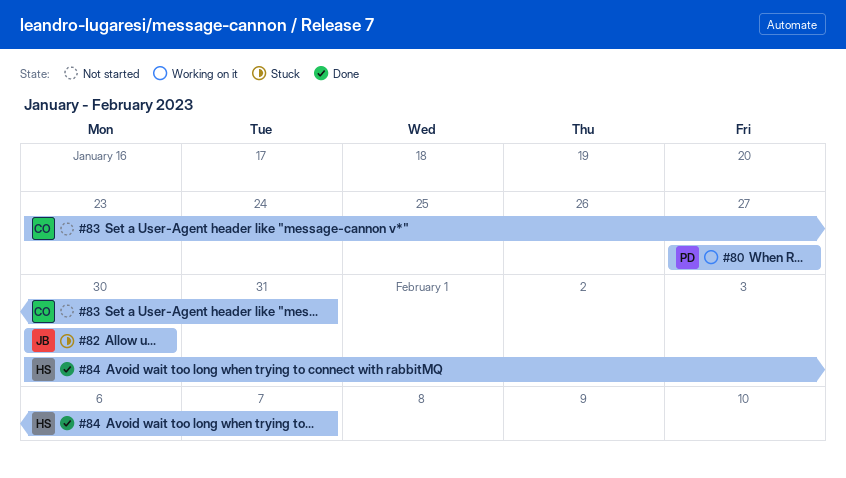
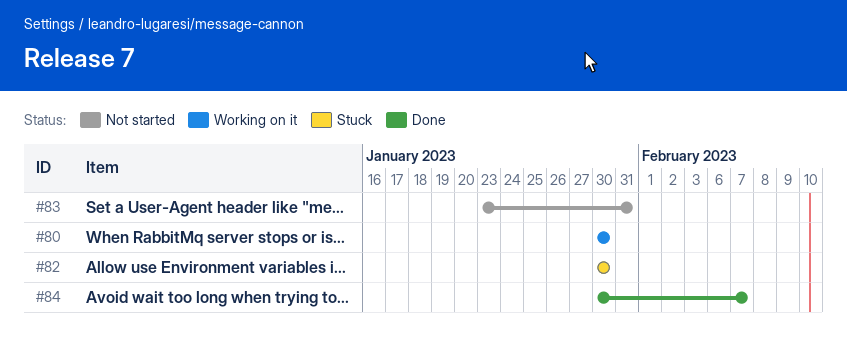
#80, start: Jan 27 -> Jan 30
#80, due: Jan 27 -> Jan 30

